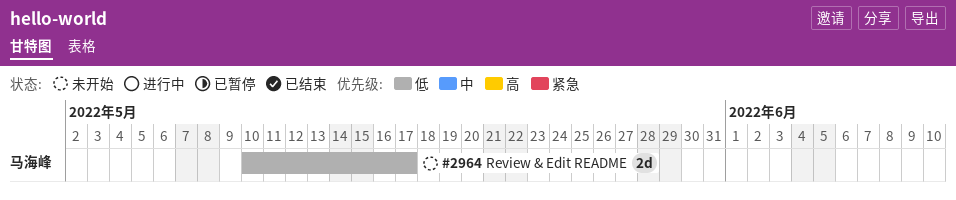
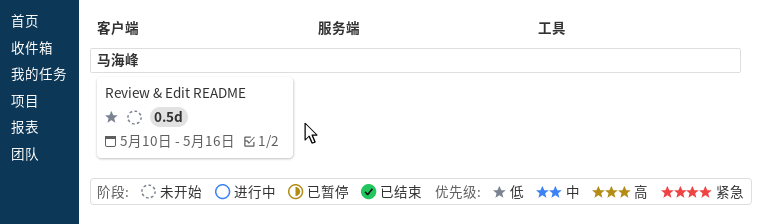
Review & Edit README, estimate: 2d -> 0.5d
Review & Edit README, due: May 17 -> May 16

